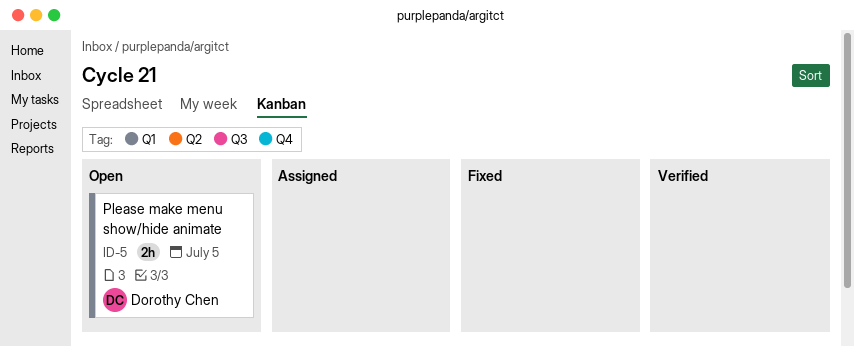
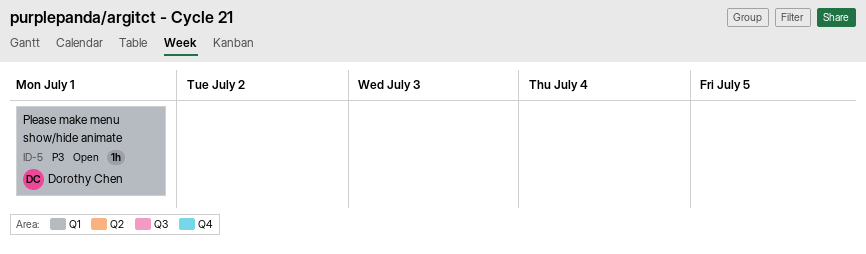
ID-5, estimate: 2h -> 1h
ID-5, due: Jul 5 -> Jul 1

